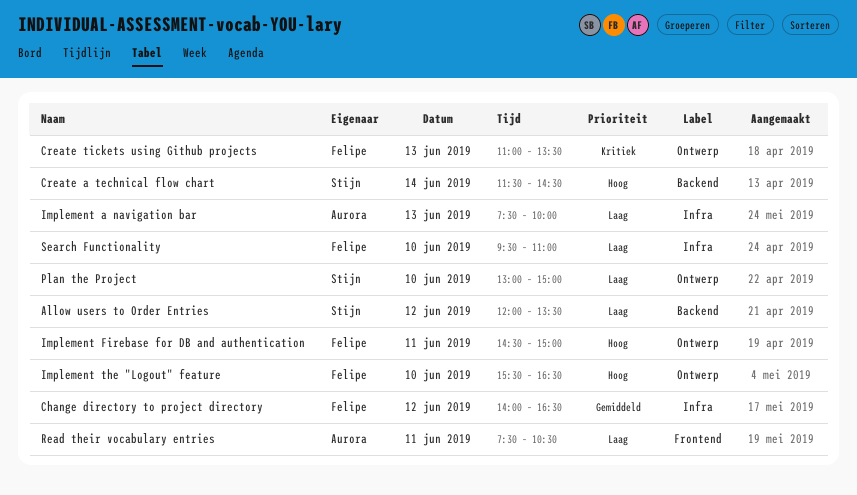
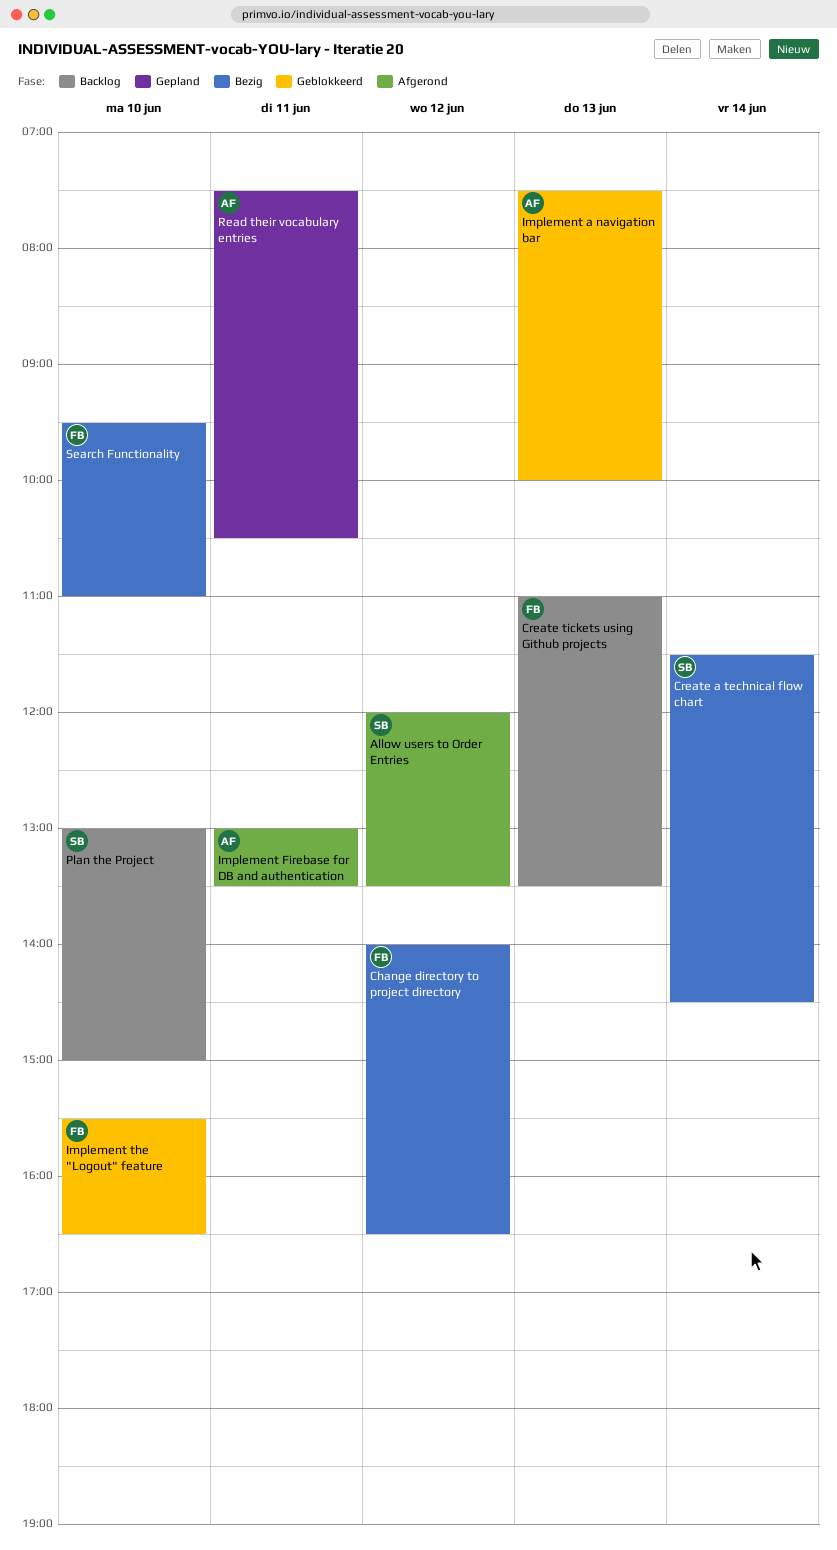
Implement Firebase for DB and authentication, owner: Felipe -> Aurora
Implement Firebase for DB and authentication, begins: 14:30 -> 13:00
Implement Firebase for DB and authentication, ends: 15:00 -> 13:30

